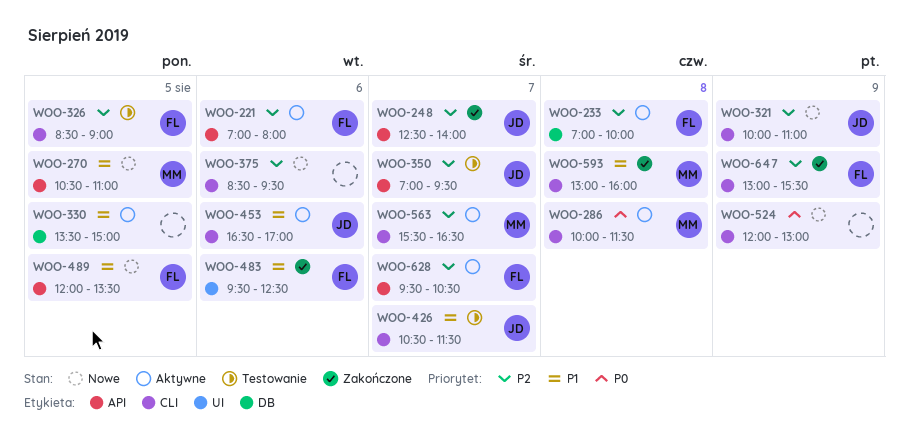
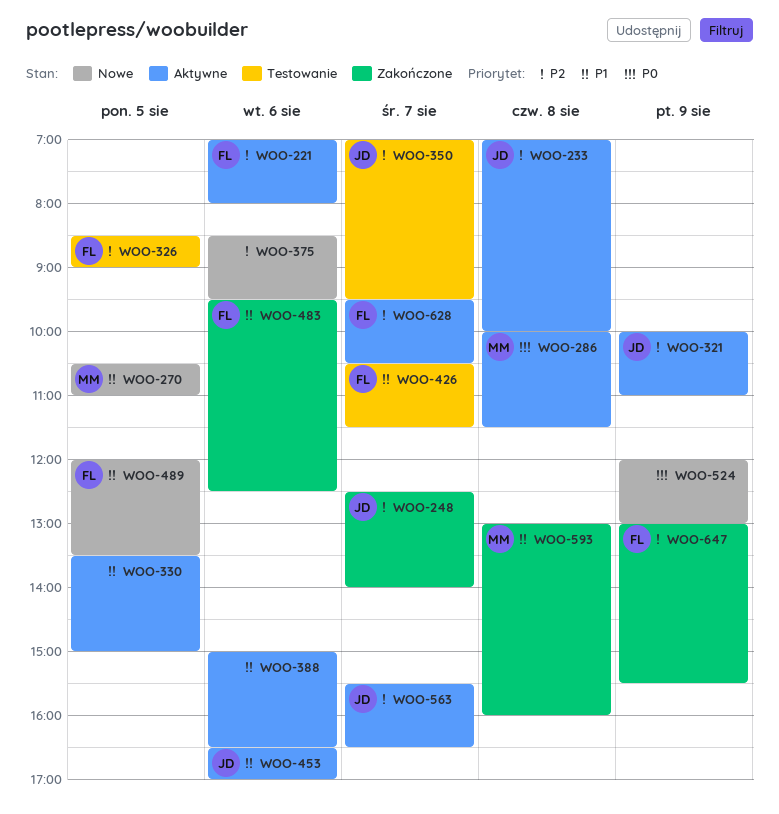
WOO-233, owner: FL -> JD
WOO-321, status: Nowe -> Aktywne
WOO-388: none -> present
WOO-426, owner: JD -> FL
WOO-563, owner: MM -> JD

